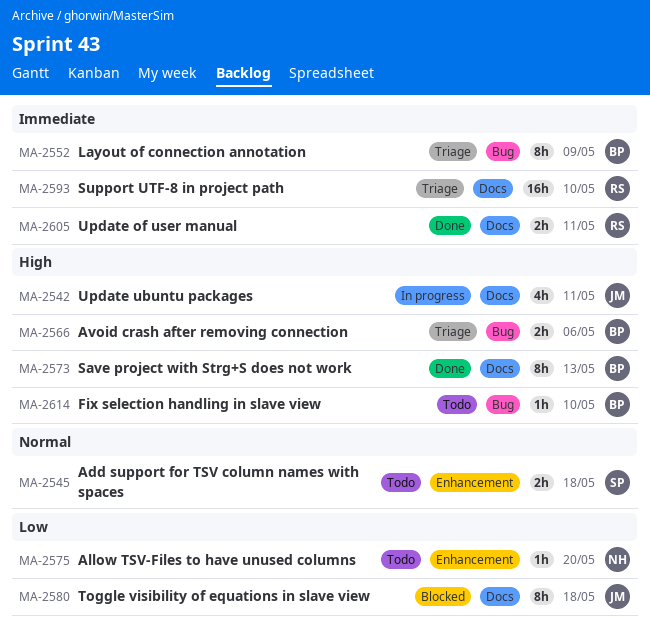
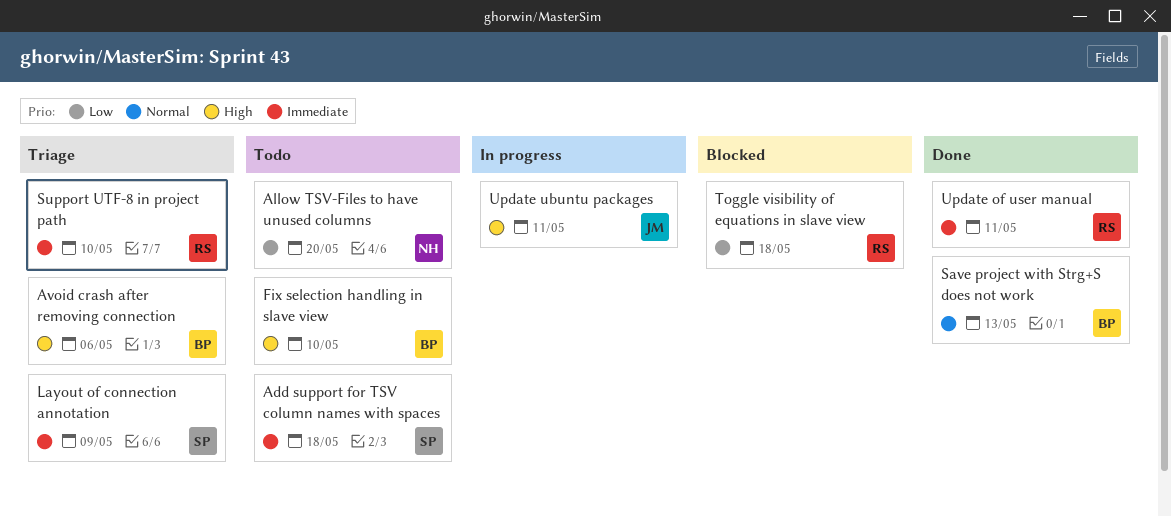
Add support for TSV column names with spaces, priority: Normal -> Immediate
Layout of connection annotation, owner: BP -> SP
Save project with Strg+S does not work, priority: High -> Normal
Toggle visibility of equations in slave view, owner: JM -> RS

